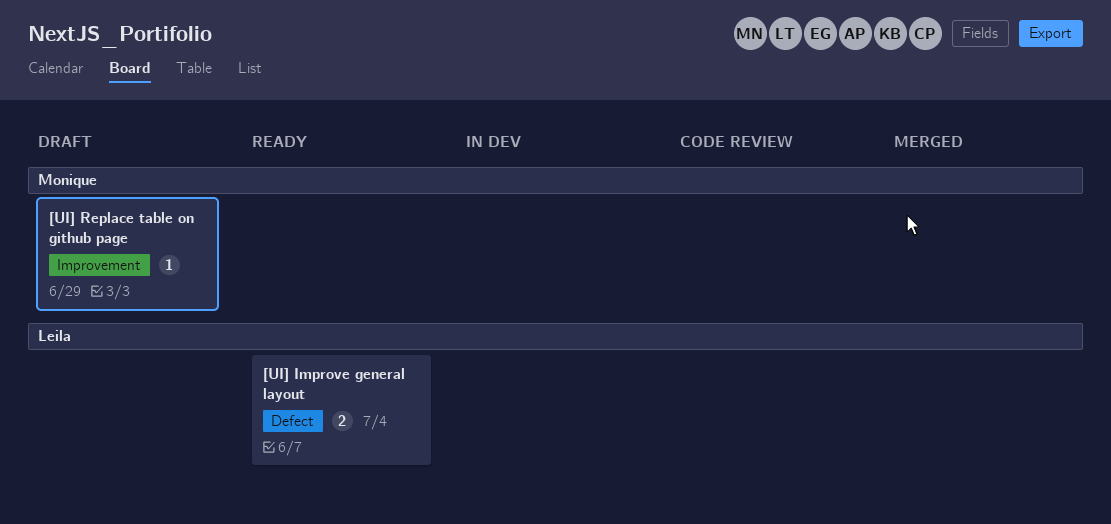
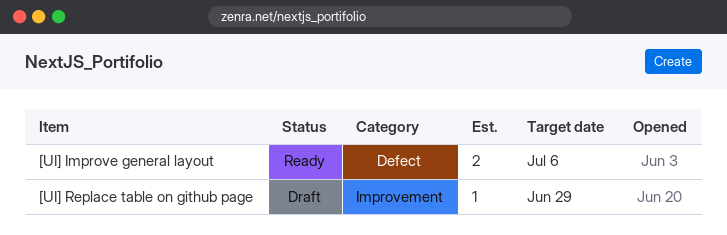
[UI] Improve general layout, due: Jul 4 -> Jul 6

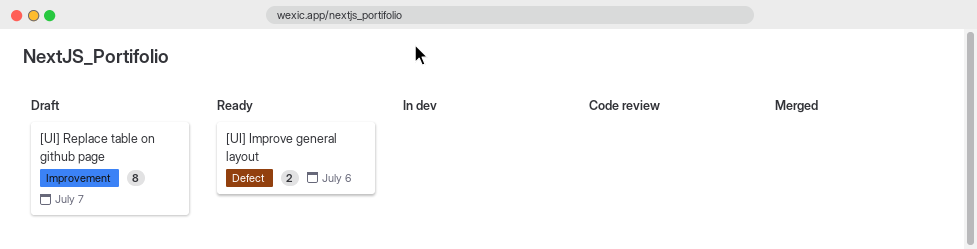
[UI] Replace table on github page, estimate: 1 -> 8
[UI] Replace table on github page, due: Jun 29 -> Jul 7

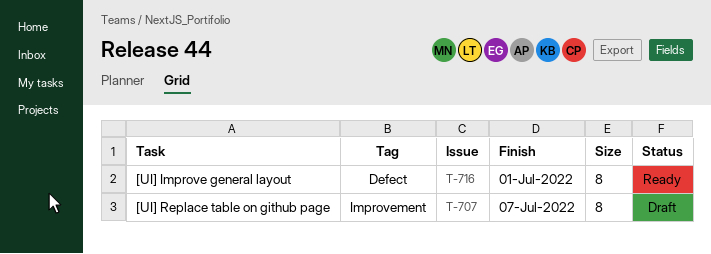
[UI] Improve general layout, estimate: 2 -> 8
[UI] Improve general layout, due: Jul 6 -> Jul 1

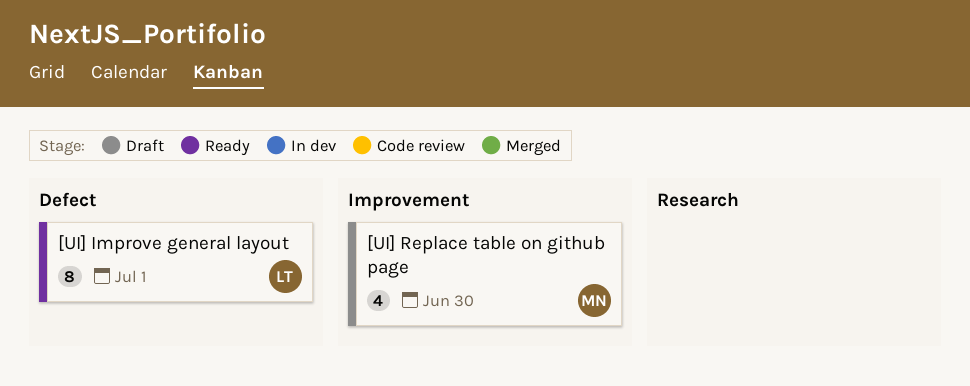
[UI] Replace table on github page, estimate: 8 -> 4
[UI] Replace table on github page, due: Jul 7 -> Jun 30

